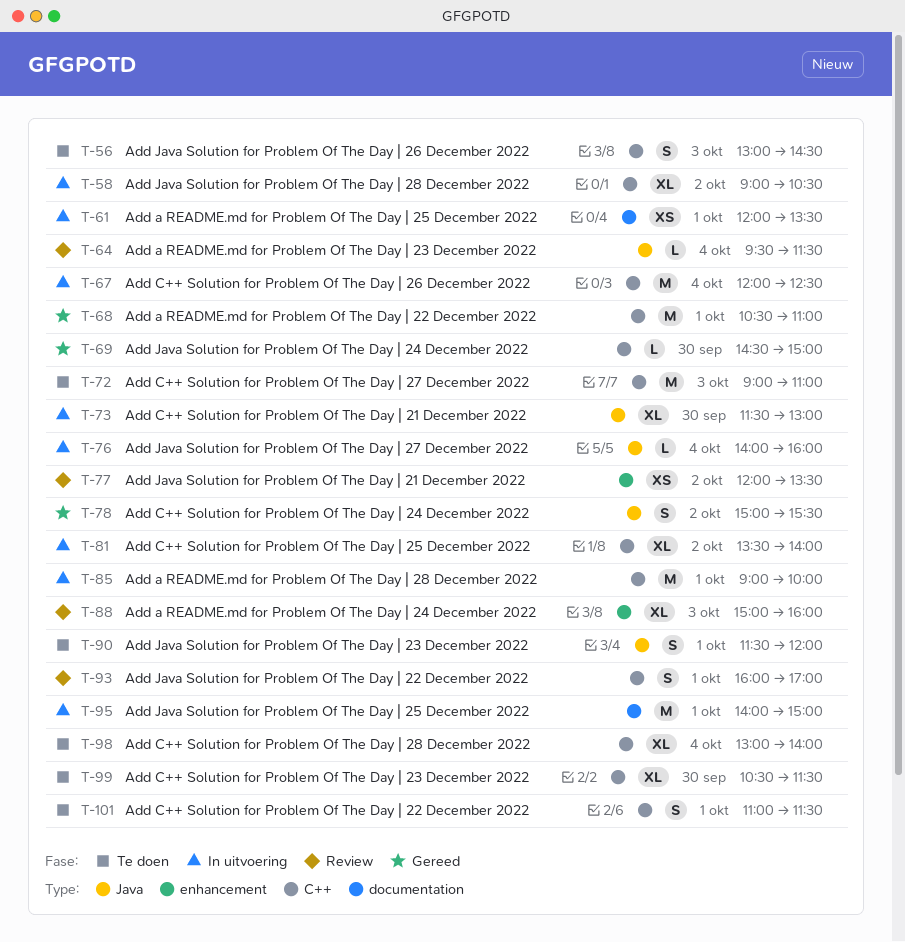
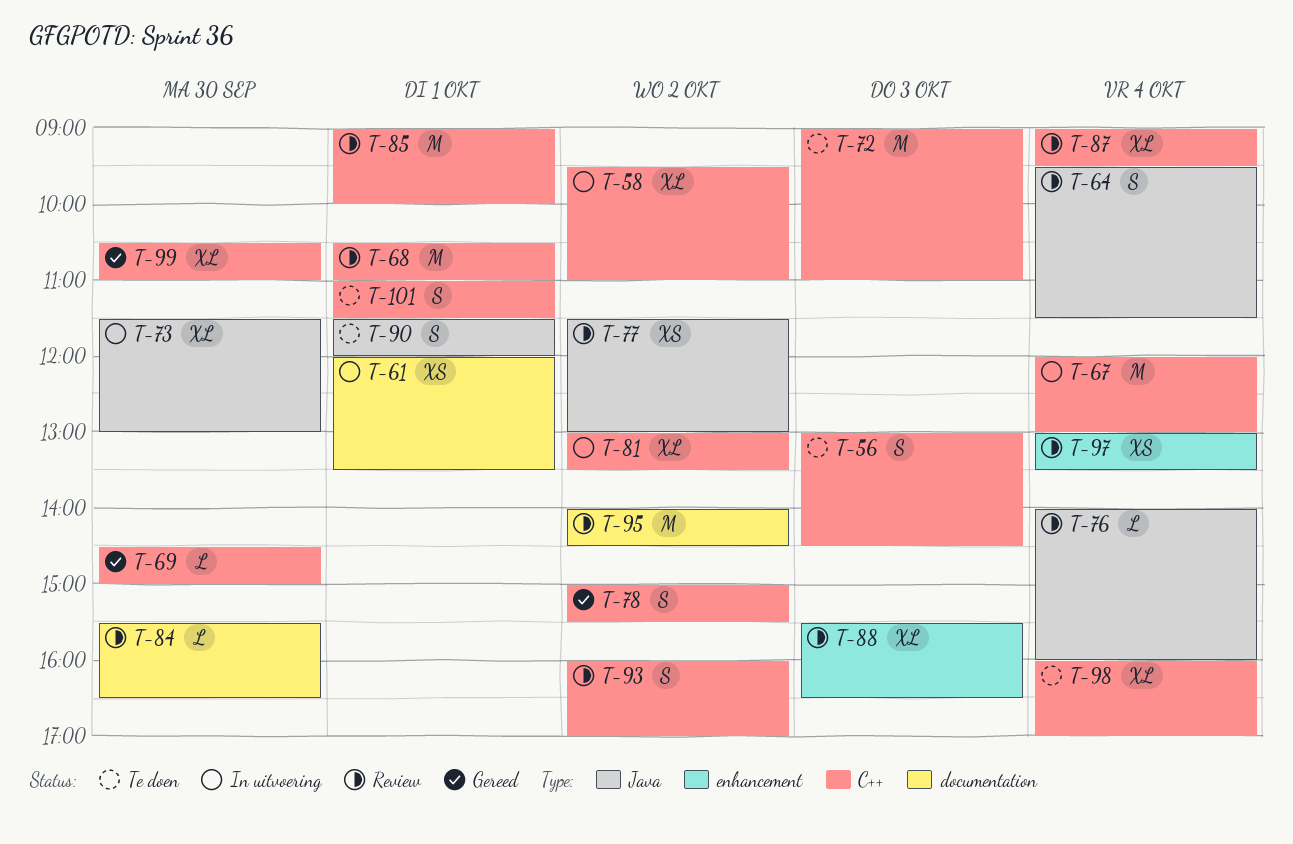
T-58, begins: 09:00 -> 09:30
T-58, ends: 10:30 -> 11:00
T-64, estimate: L -> S
T-67, ends: 12:30 -> 13:00
T-68, status: Gereed -> Review
T-76, status: In uitvoering -> Review
T-77, label: enhancement -> Java
T-77, begins: 12:00 -> 11:30
T-77, ends: 13:30 -> 13:00
T-78, label: Java -> C++
T-81, begins: 13:30 -> 13:00
T-81, ends: 14:00 -> 13:30
T-84: none -> present
T-85, status: In uitvoering -> Review
T-87: none -> present
T-88, begins: 15:00 -> 15:30
T-88, ends: 16:00 -> 16:30
T-93, day: Oct 1 -> Oct 2
T-95, status: In uitvoering -> Review
T-95, day: Oct 1 -> Oct 2
T-95, ends: 15:00 -> 14:30
T-97: none -> present
T-98, begins: 13:00 -> 16:00
T-98, ends: 14:00 -> 17:00
T-99, status: Te doen -> Gereed
T-99, ends: 11:30 -> 11:00

